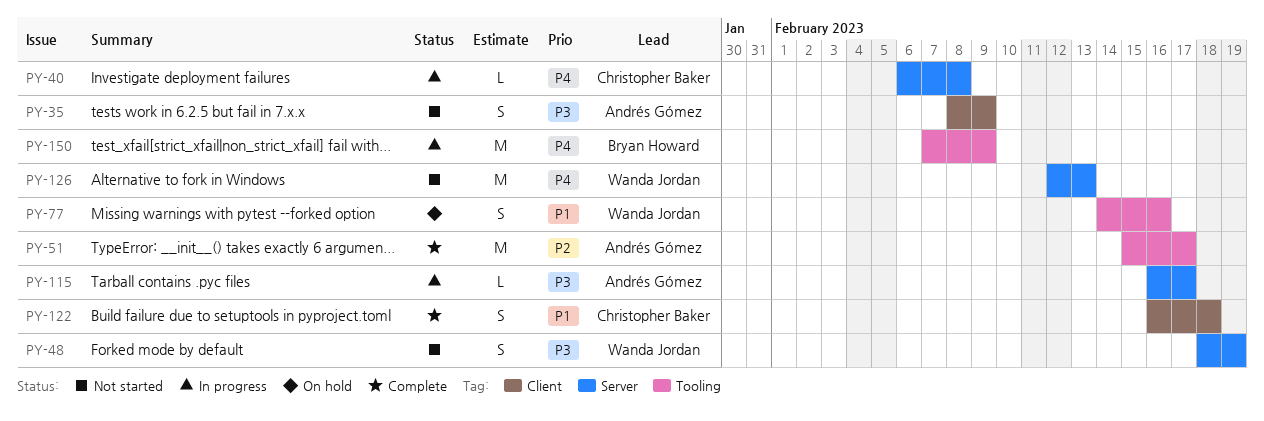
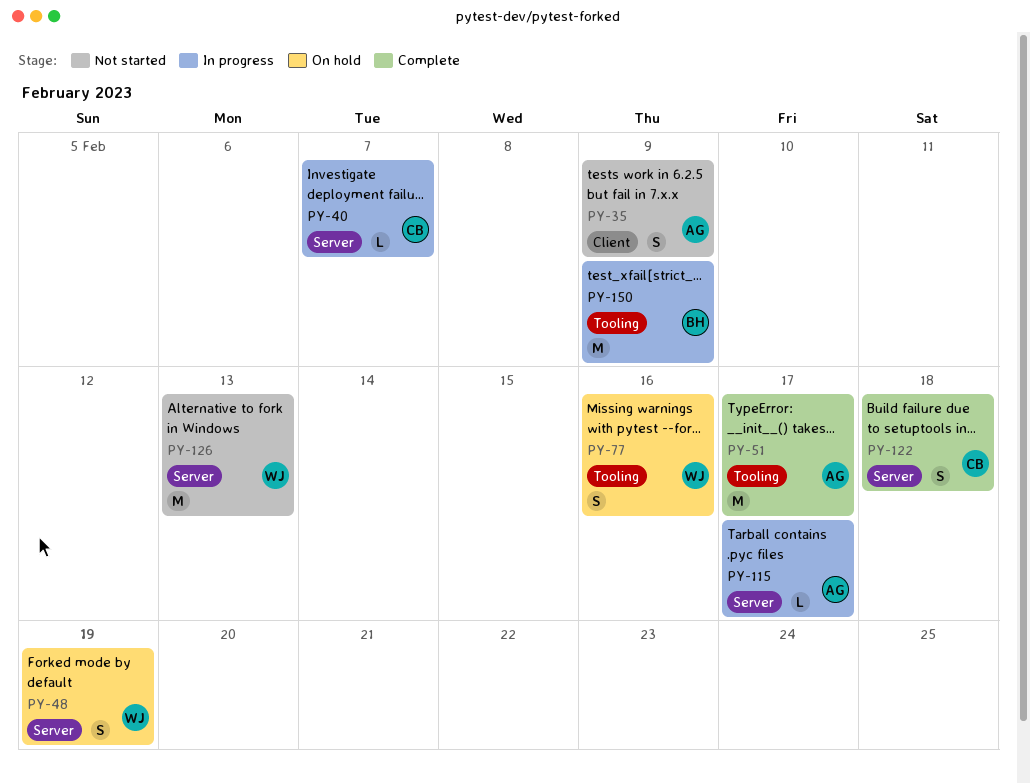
PY-40, due: Feb 8 -> Feb 7
PY-48, status: Not started -> On hold
PY-122, label: Client -> Server

